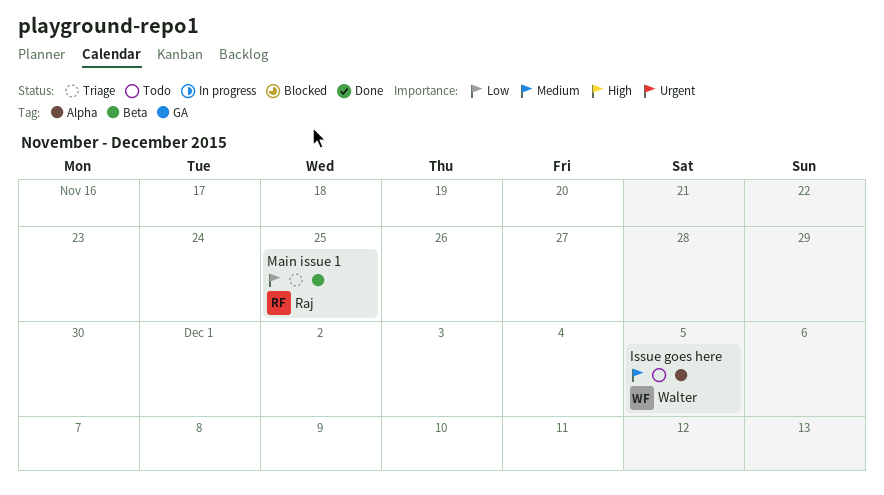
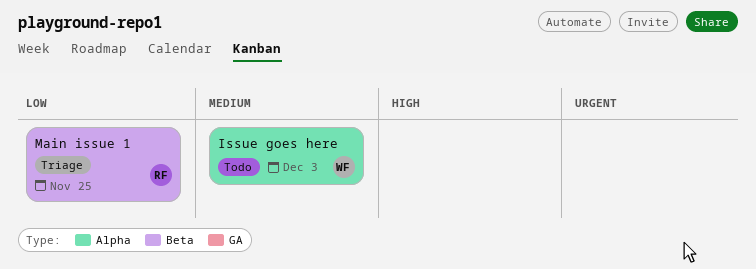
Issue goes here, due: Dec 5 -> Dec 3

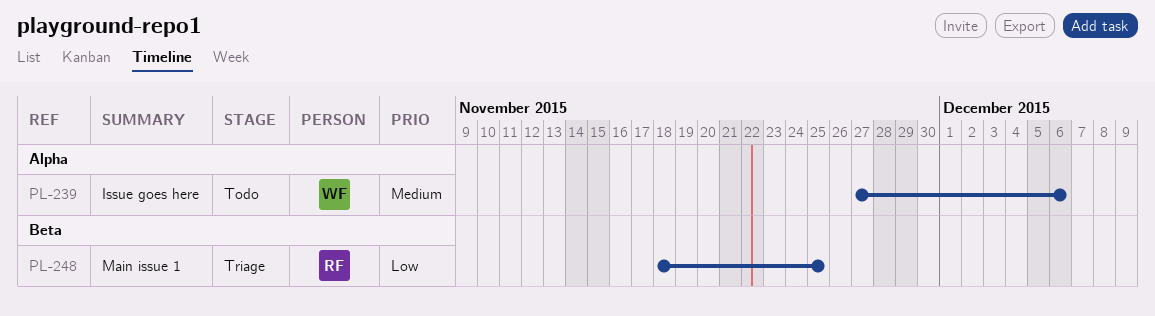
Issue goes here, due: Dec 3 -> Dec 6

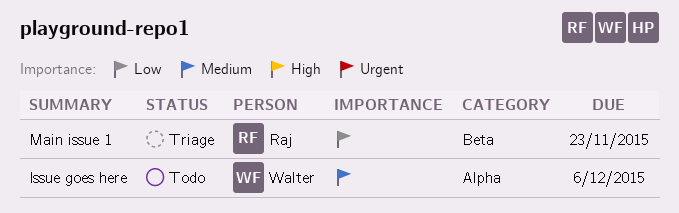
Main issue 1, due: Nov 25 -> Nov 23

